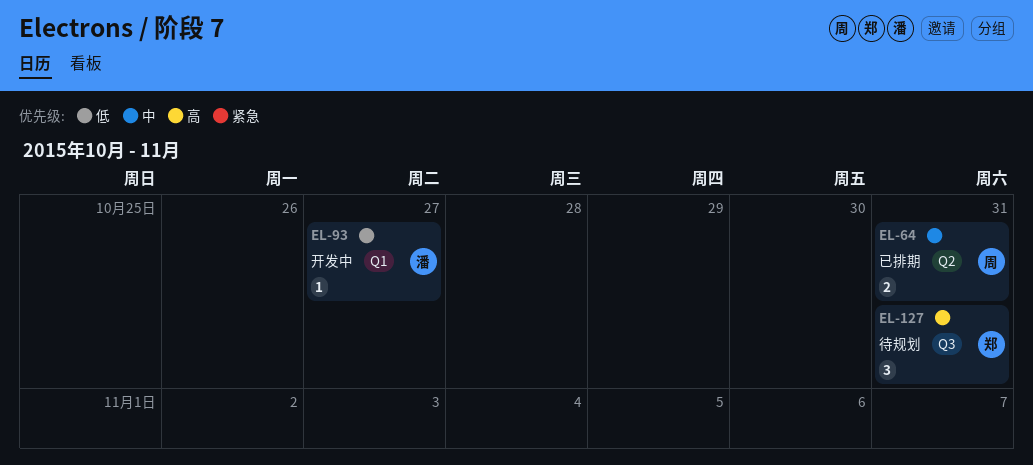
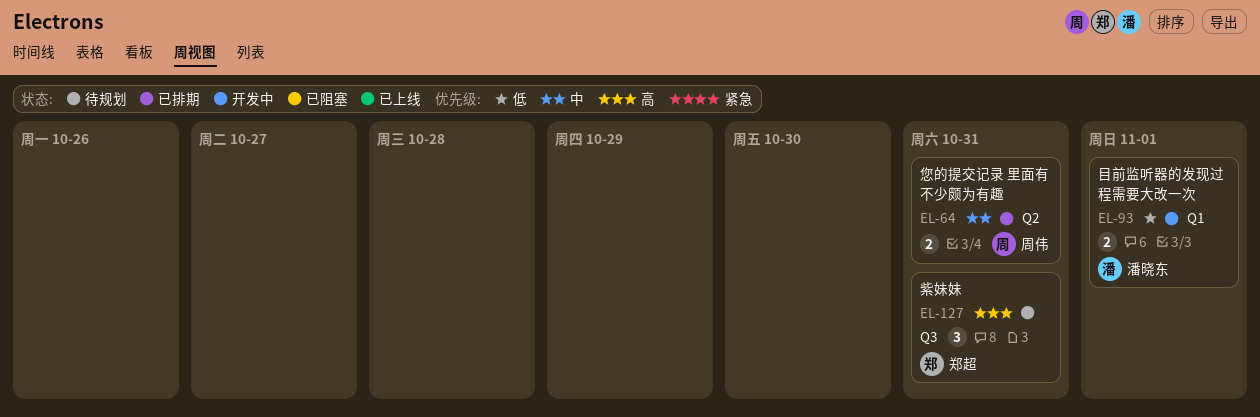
EL-93, estimate: 1 -> 2
EL-93, due: Oct 27 -> Nov 1

